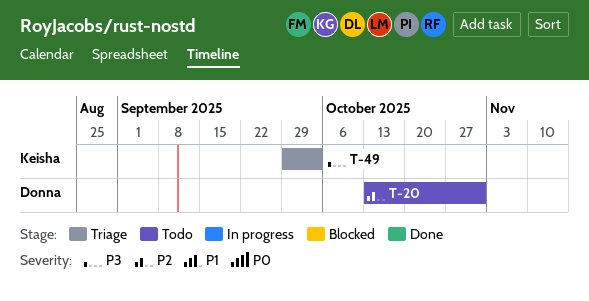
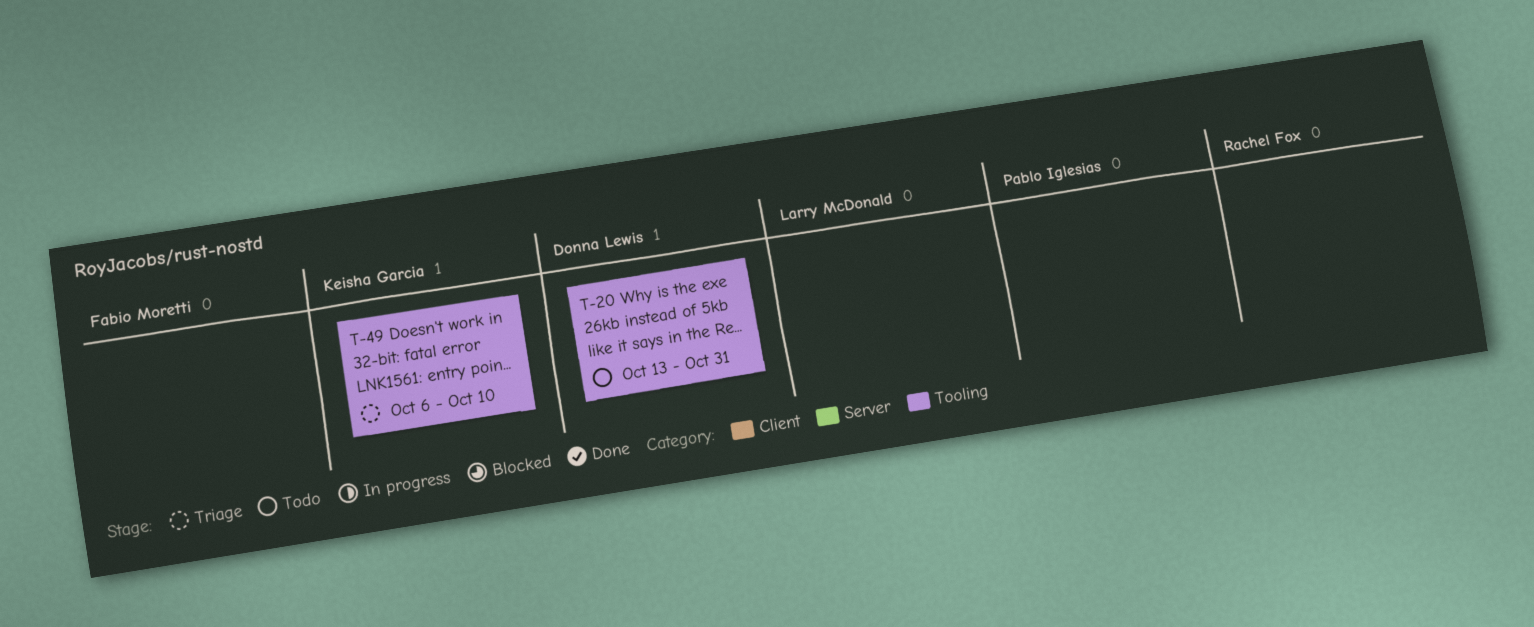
T-49, start: Sep 29 -> Oct 6
T-49, due: Oct 3 -> Oct 10

